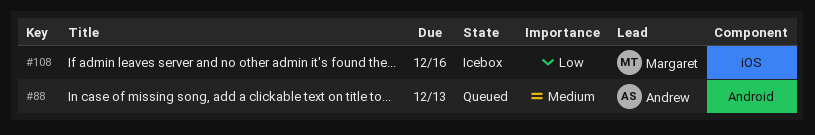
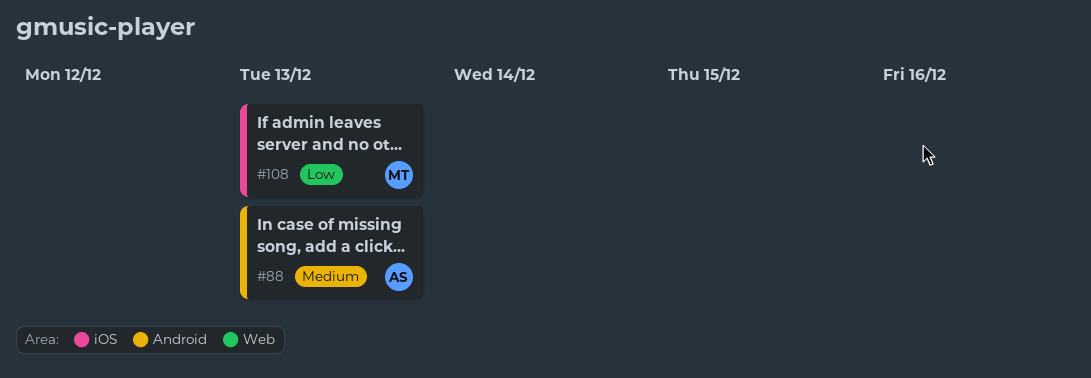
#108, due: Dec 16 -> Dec 13

